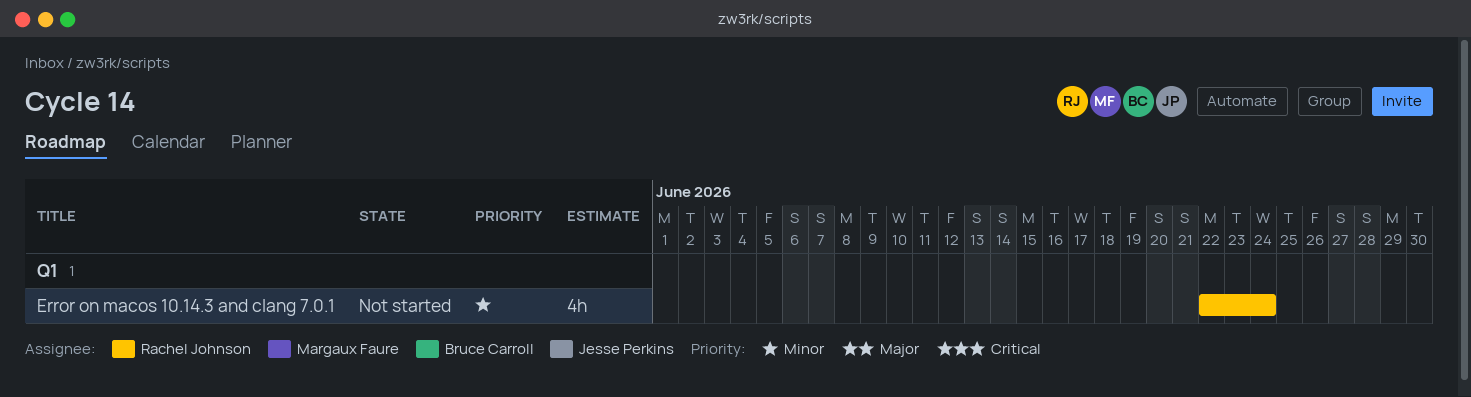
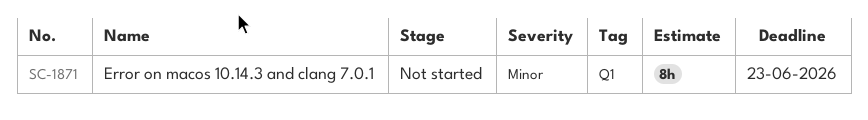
Error on macos 10.14.3 and clang 7.0.1, estimate: 4h -> 8h
Error on macos 10.14.3 and clang 7.0.1, due: Jun 24 -> Jun 23

